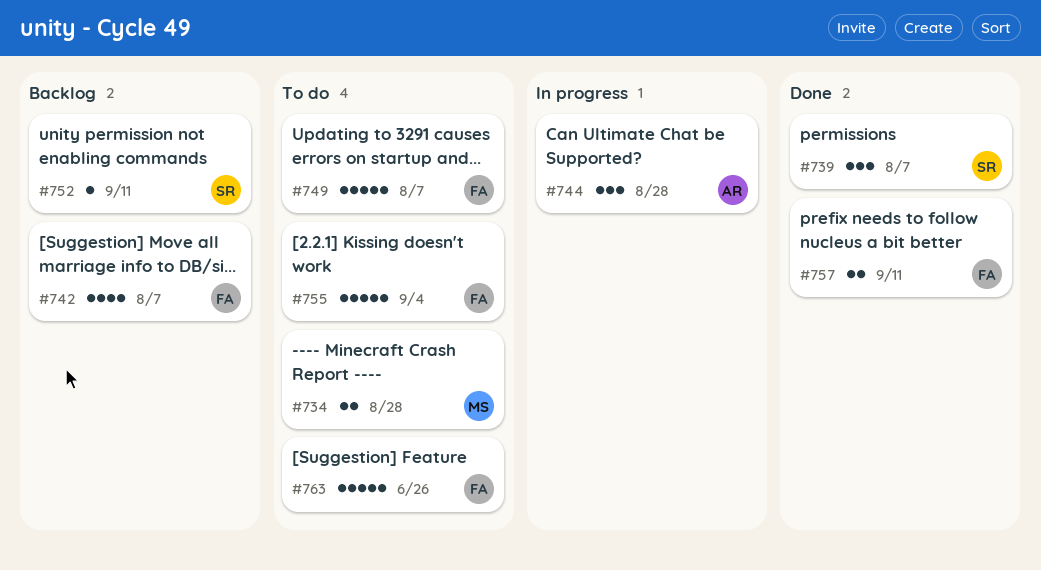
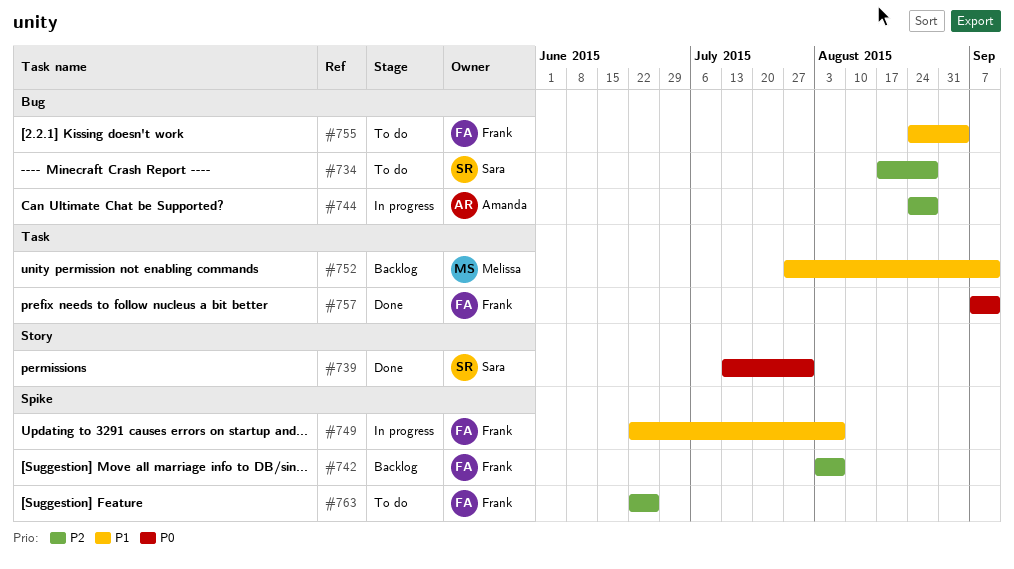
#734, owner: Melissa -> Sara
#739, due: Aug 7 -> Jul 31
#749, status: To do -> In progress
#752, owner: Sara -> Melissa

